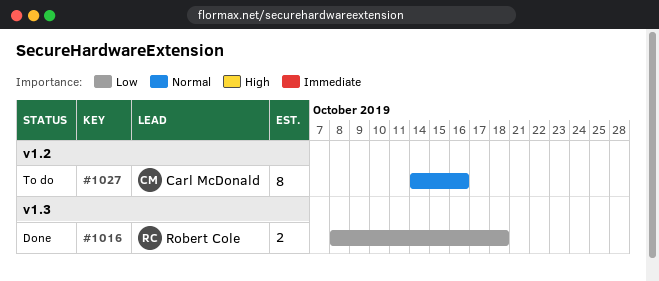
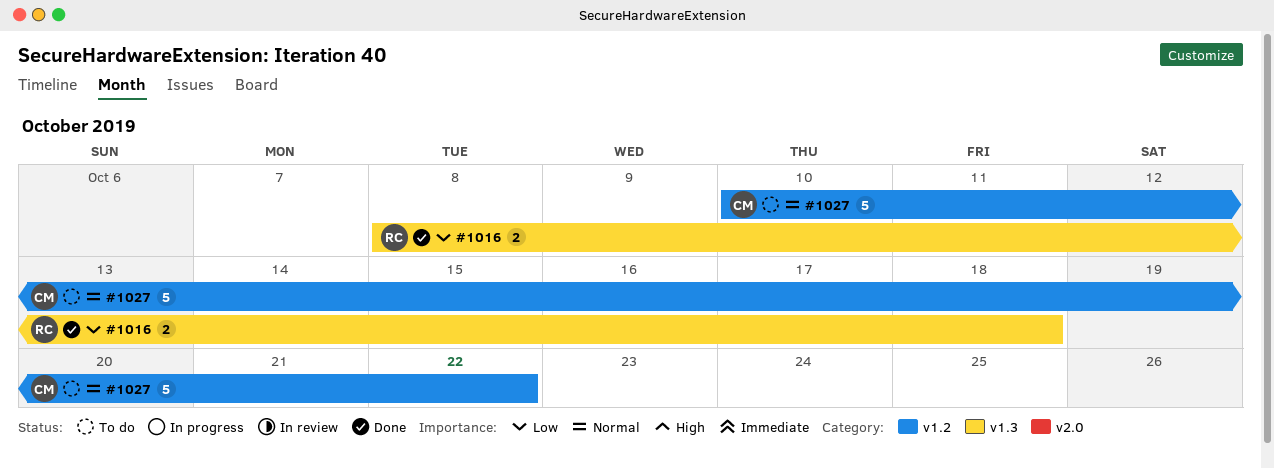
#1027, estimate: 8 -> 5
#1027, start: Oct 14 -> Oct 10
#1027, due: Oct 16 -> Oct 22

